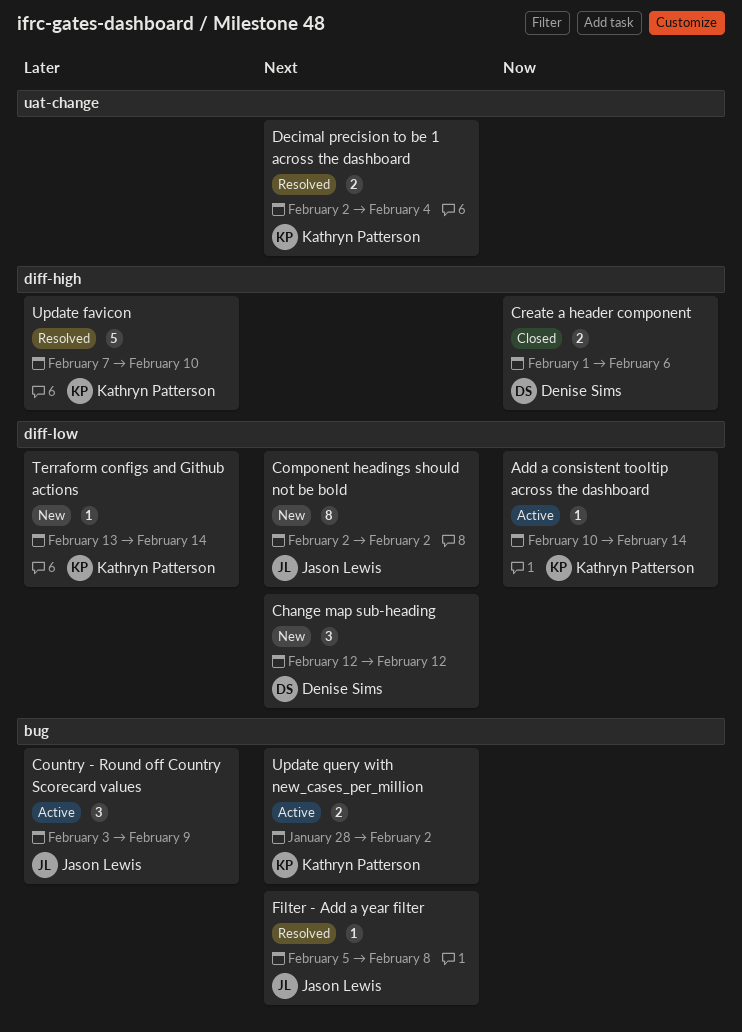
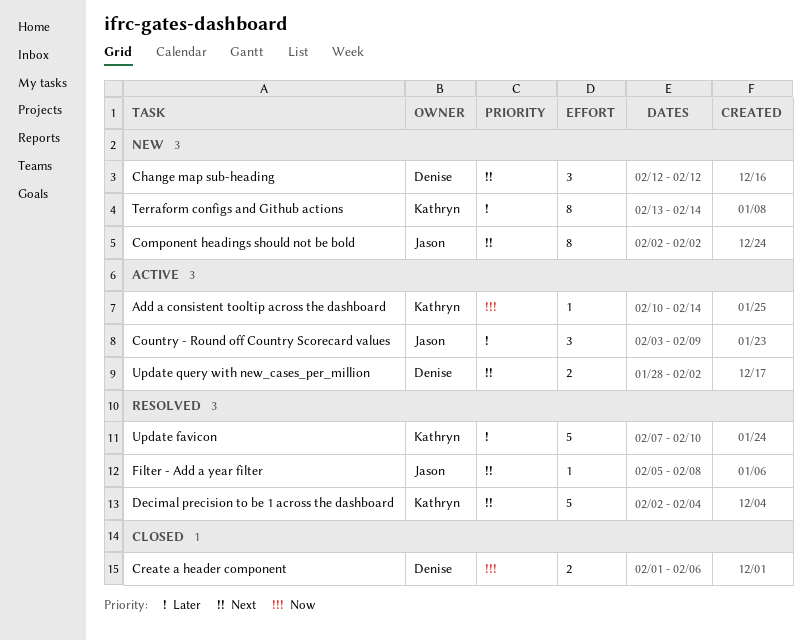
Decimal precision to be 1 across the dashboard, estimate: 2 -> 5
Terraform configs and Github actions, estimate: 1 -> 8
Update query with new_cases_per_million, owner: Kathryn Patterson -> Denise Sims

